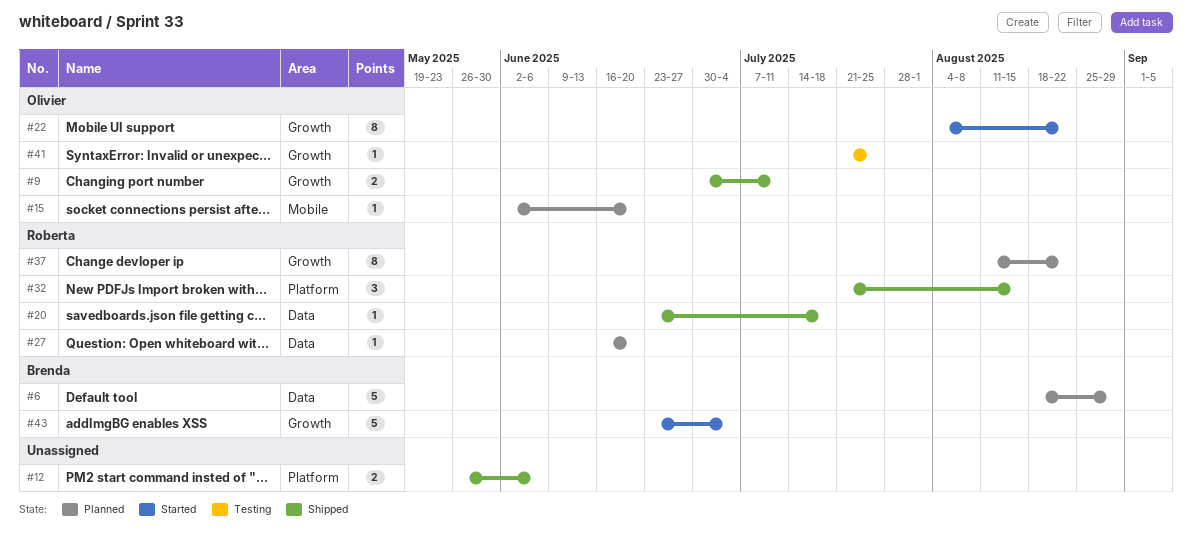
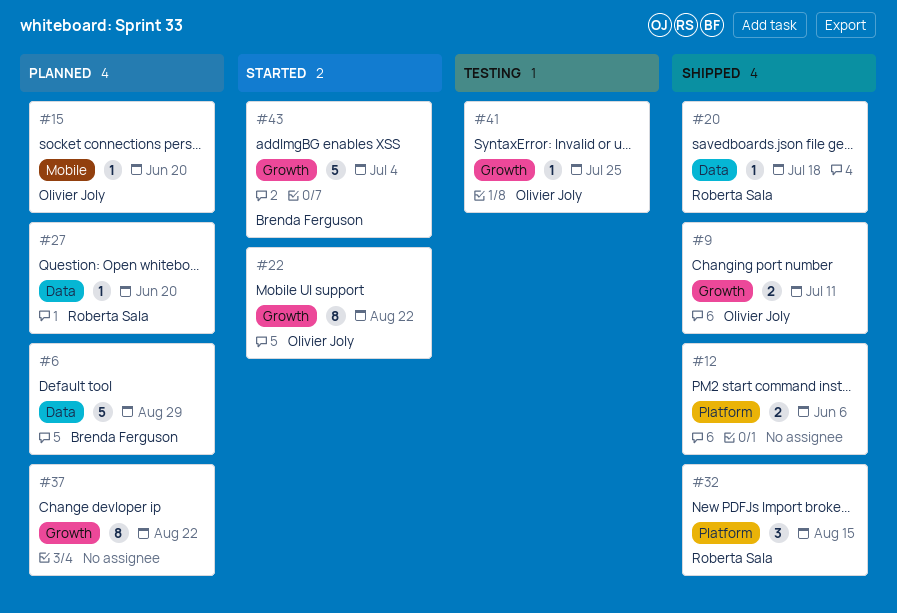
#37, owner: Roberta Sala -> none

